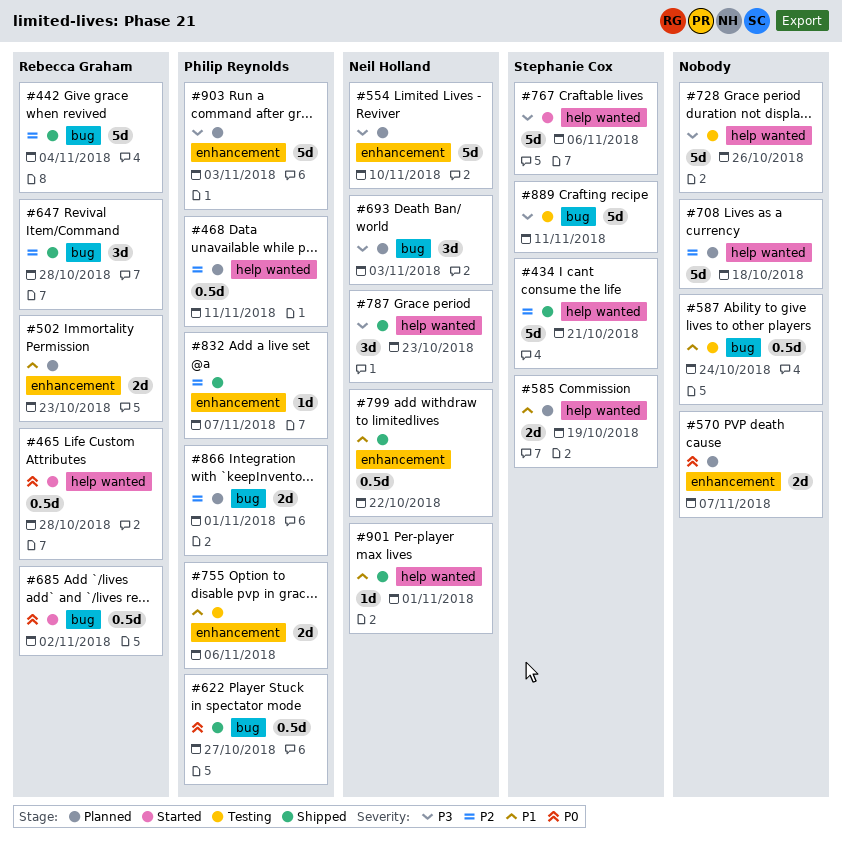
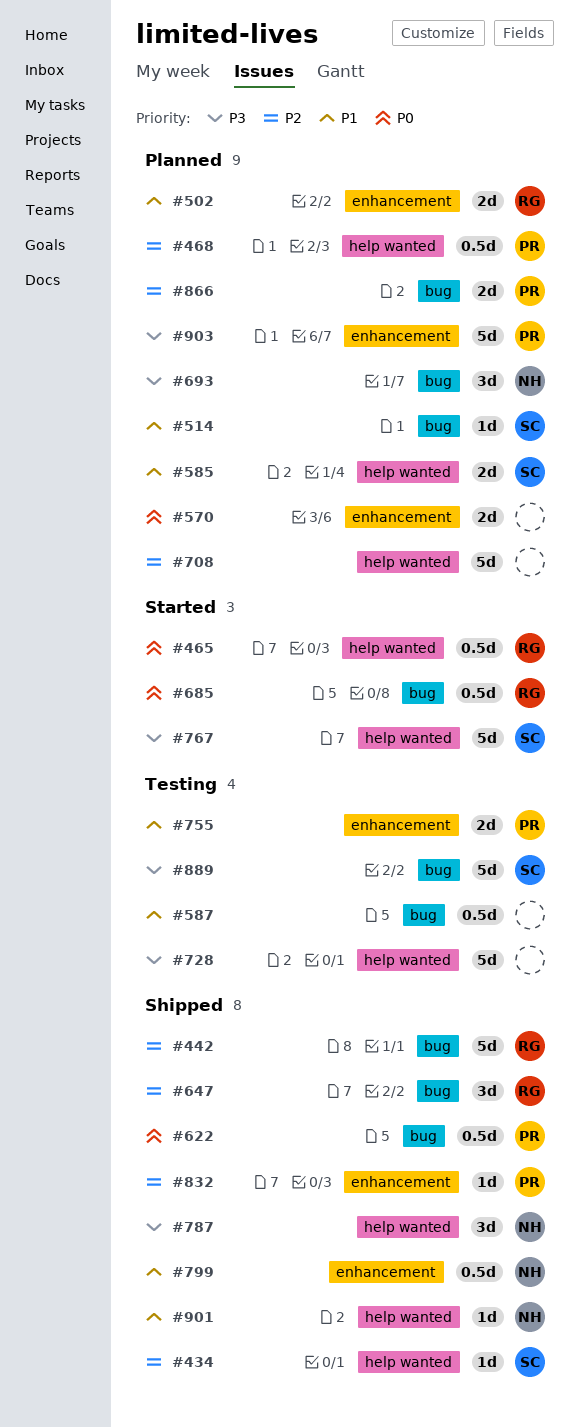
#434, estimate: 5d -> 1d
#514: none -> present
#554: present -> none

